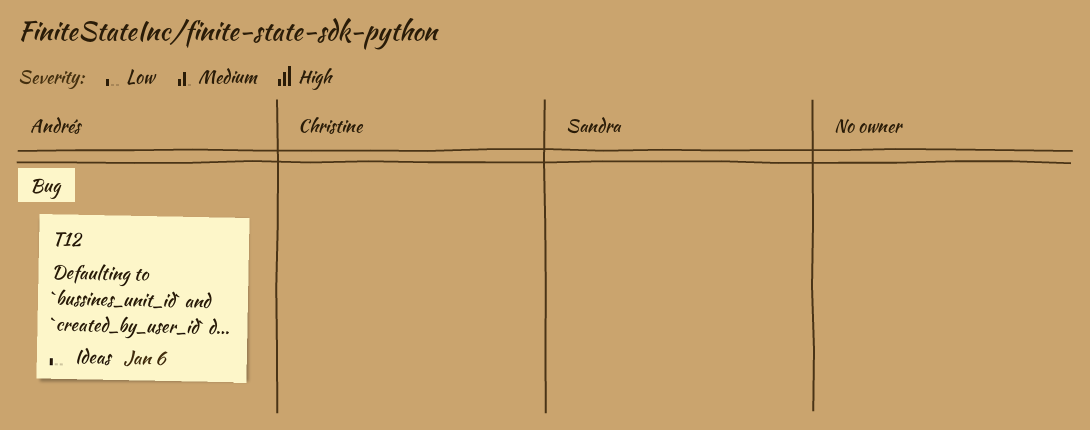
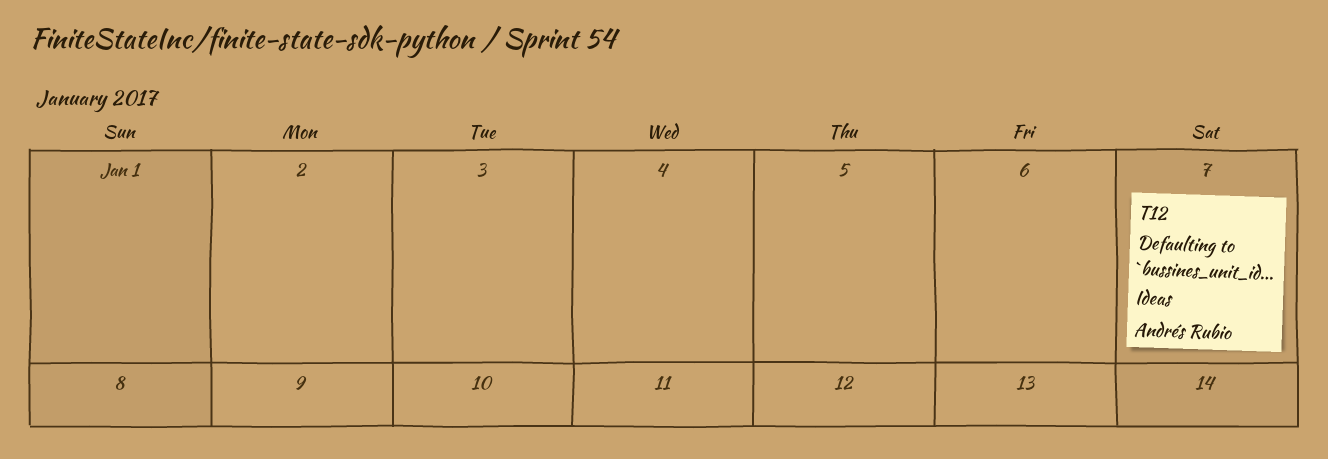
T12, due: Jan 6 -> Jan 7

